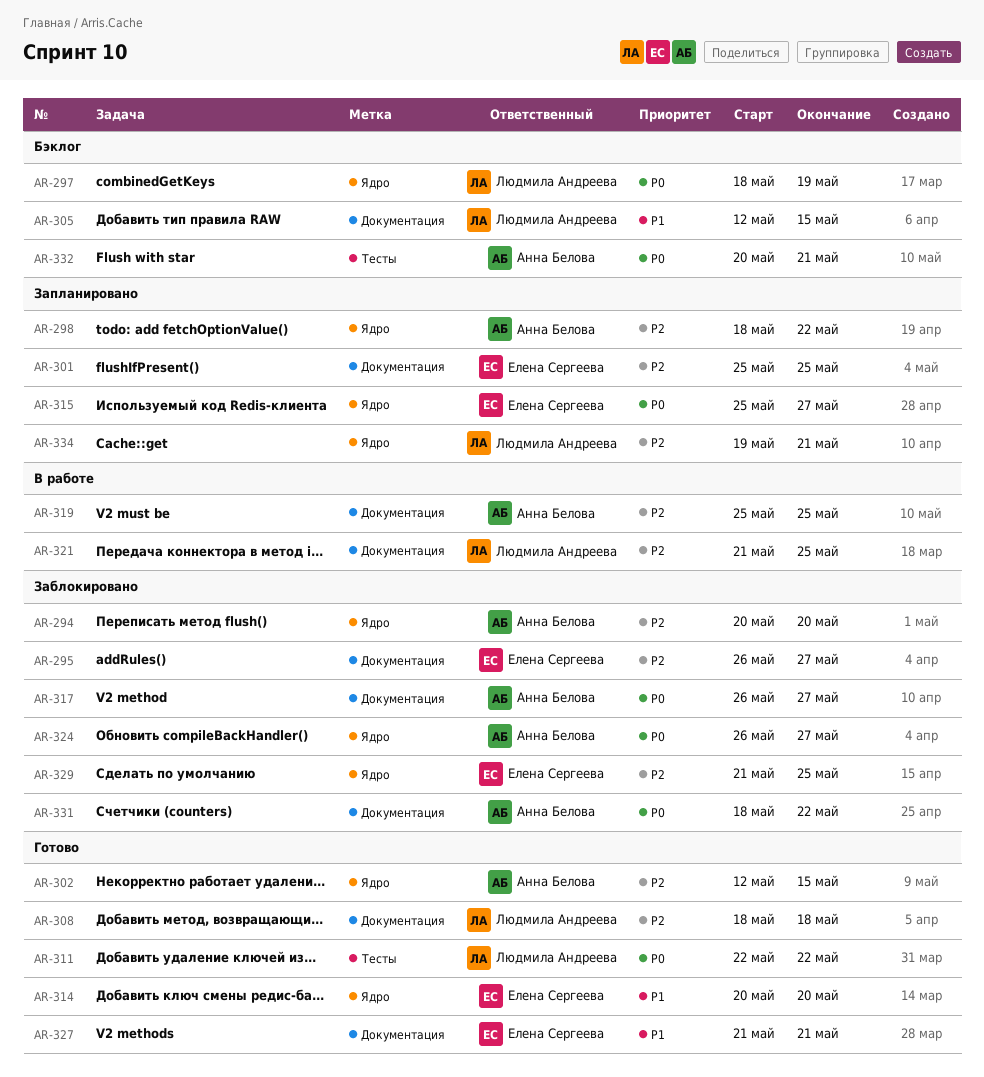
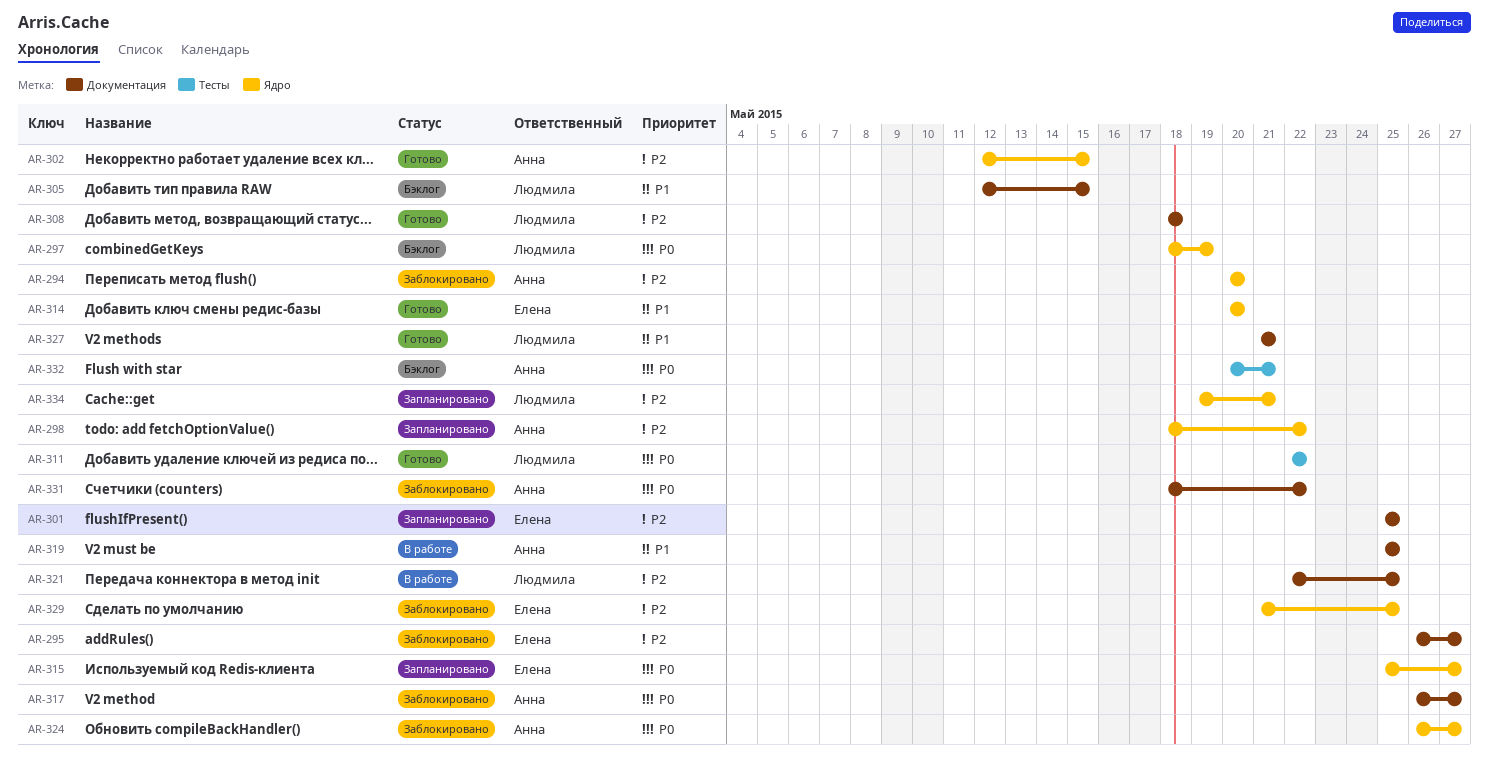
AR-319, priority: P2 -> P1
AR-321, start: May 21 -> May 22
AR-327, owner: Елена Сергеева -> Людмила Андреева

